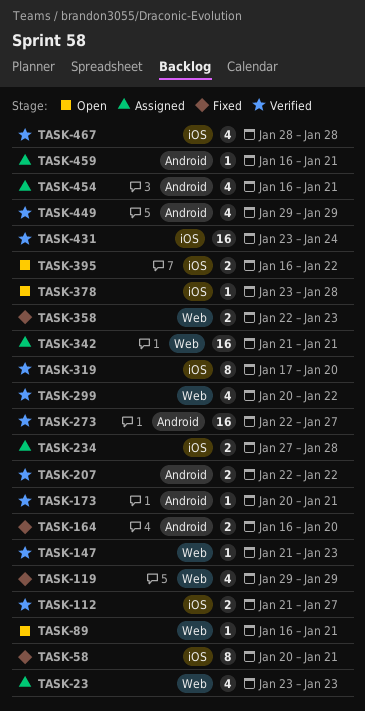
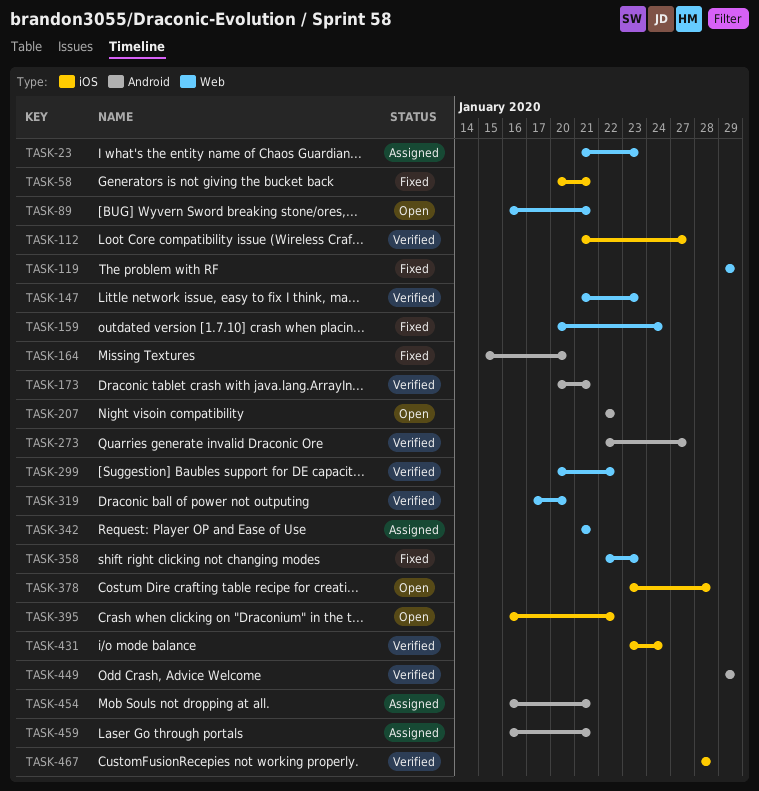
TASK-23, start: Jan 23 -> Jan 21
TASK-159: none -> present
TASK-164, start: Jan 16 -> Jan 15
TASK-207, status: Verified -> Open
TASK-234: present -> none
TASK-319, label: iOS -> Web

